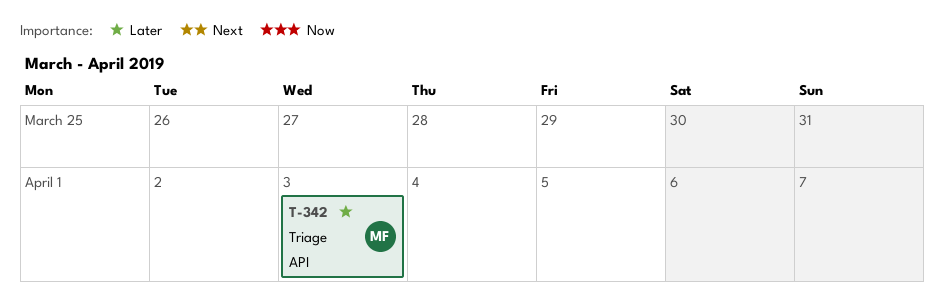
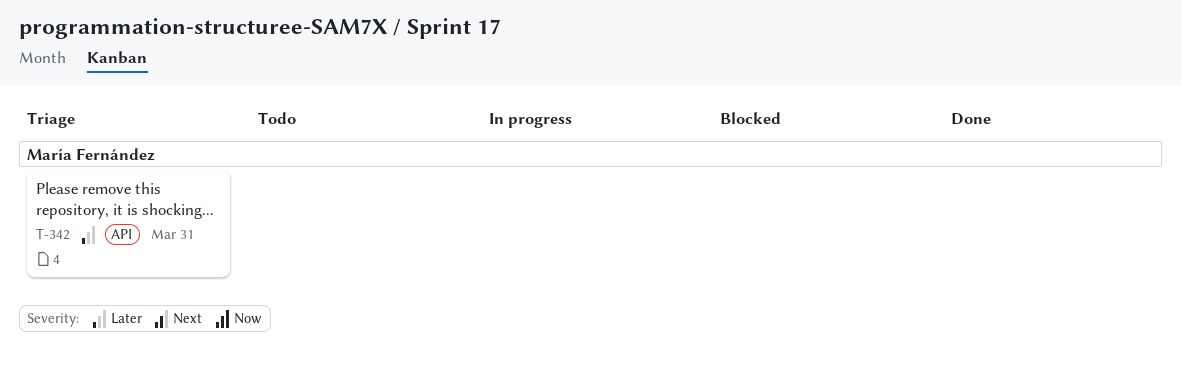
T-342, due: Apr 3 -> Mar 31

